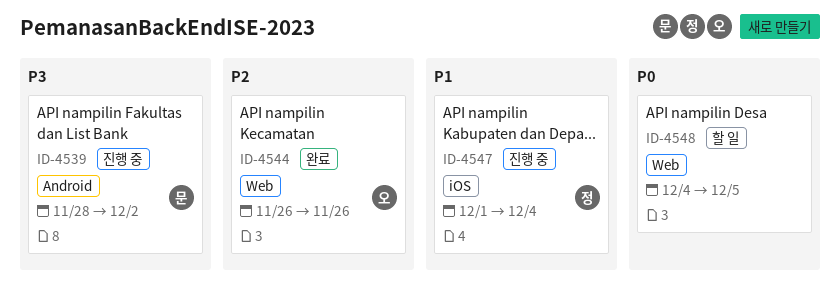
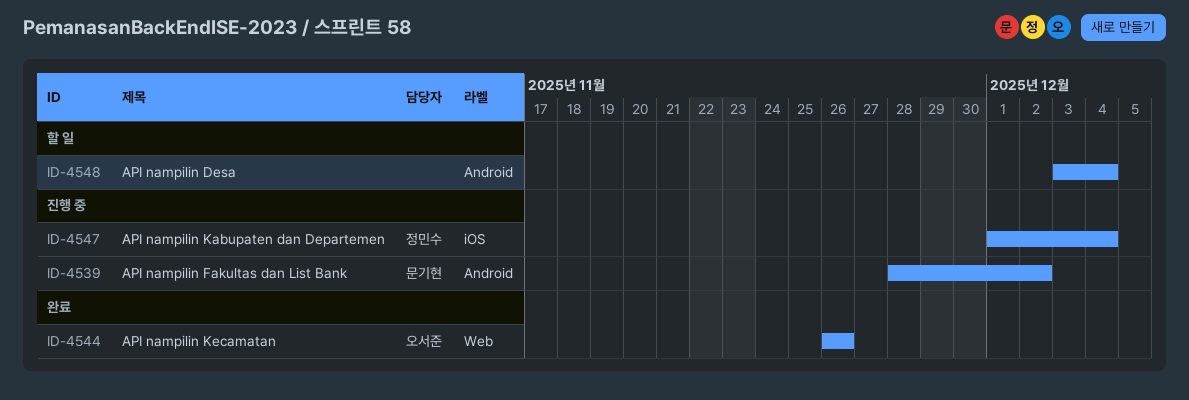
ID-4548, label: Web -> Android
ID-4548, start: Dec 4 -> Dec 3
ID-4548, due: Dec 5 -> Dec 4

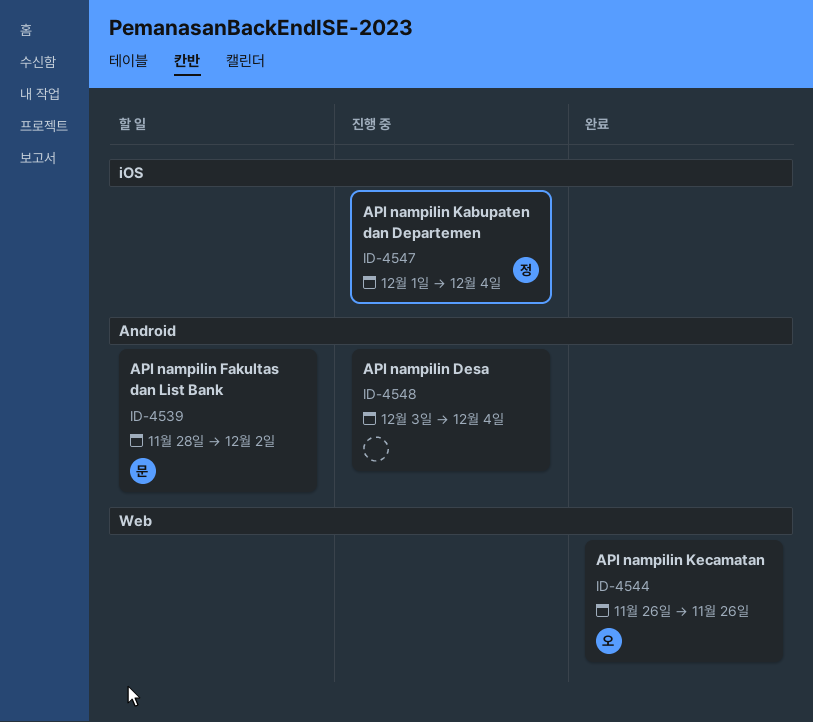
ID-4539, status: 진행 중 -> 할 일
ID-4548, status: 할 일 -> 진행 중

